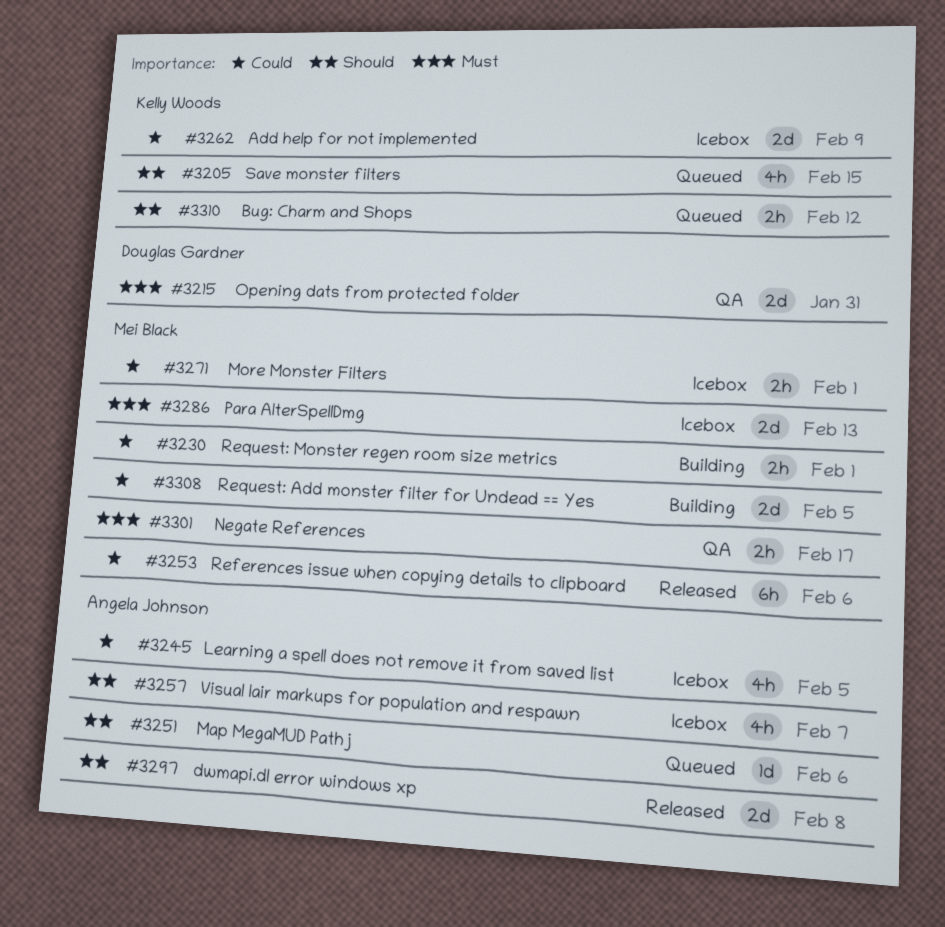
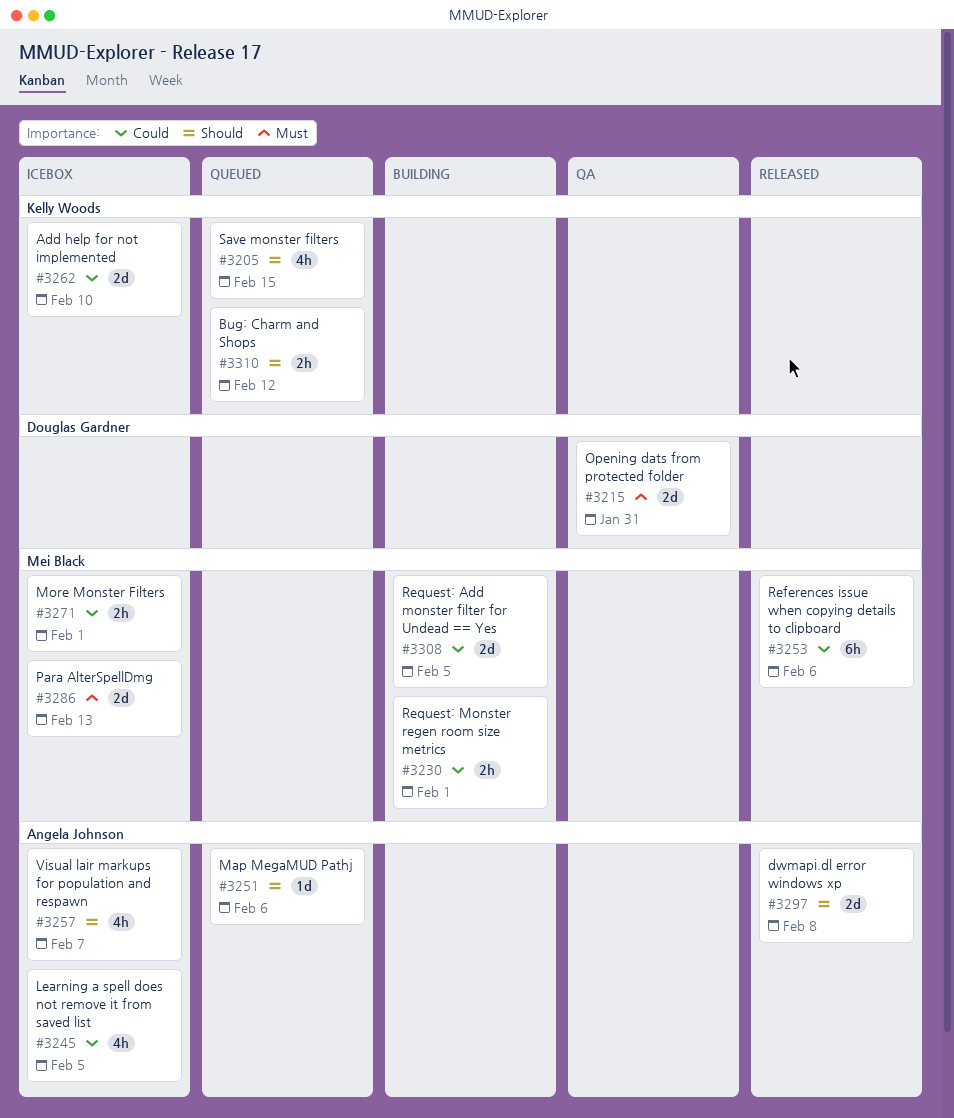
#3262, due: Feb 9 -> Feb 10
#3301: present -> none

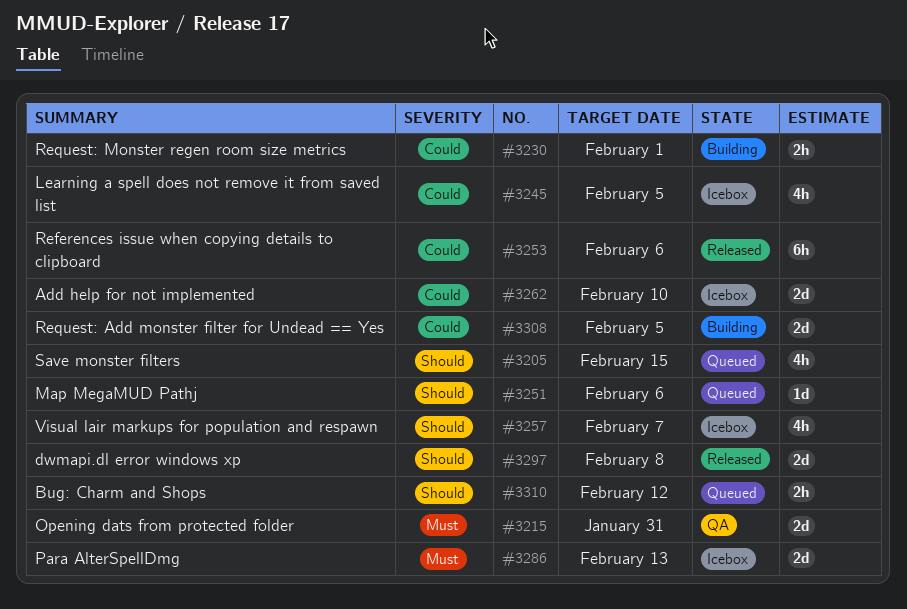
#3271: present -> none

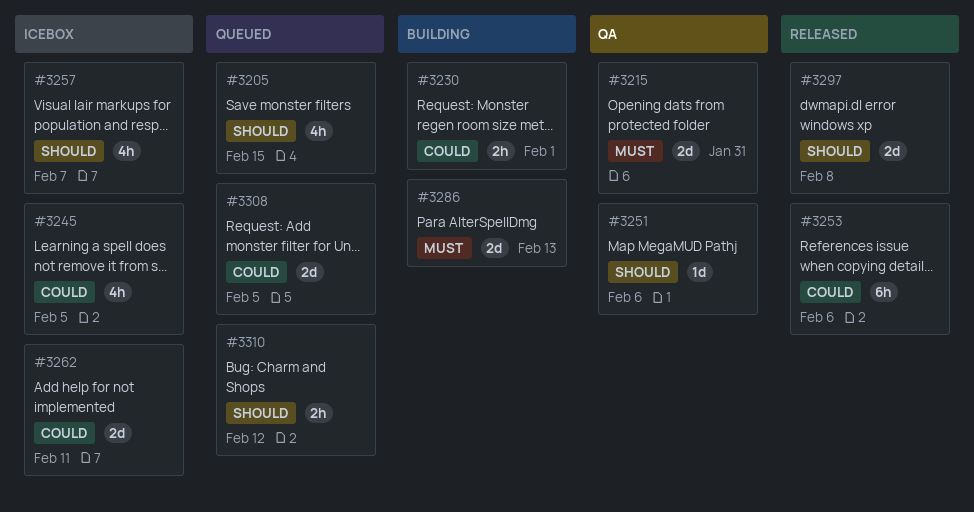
#3251, status: Queued -> QA
#3262, due: Feb 10 -> Feb 11
#3286, status: Icebox -> Building
#3308, status: Building -> Queued

